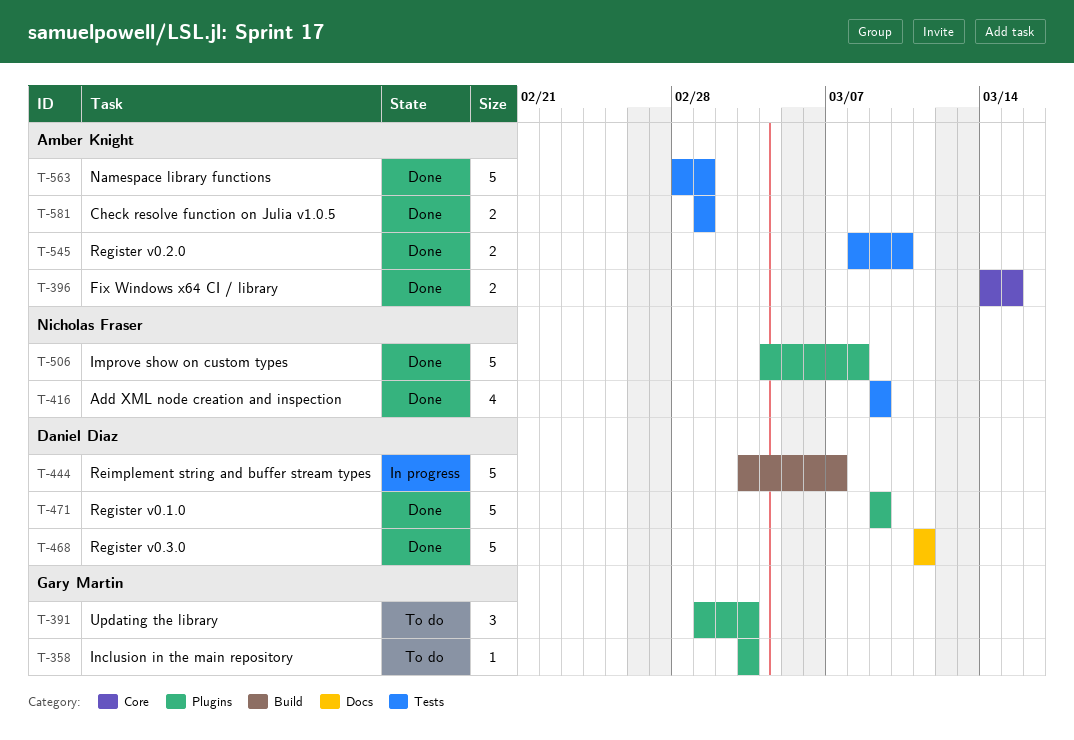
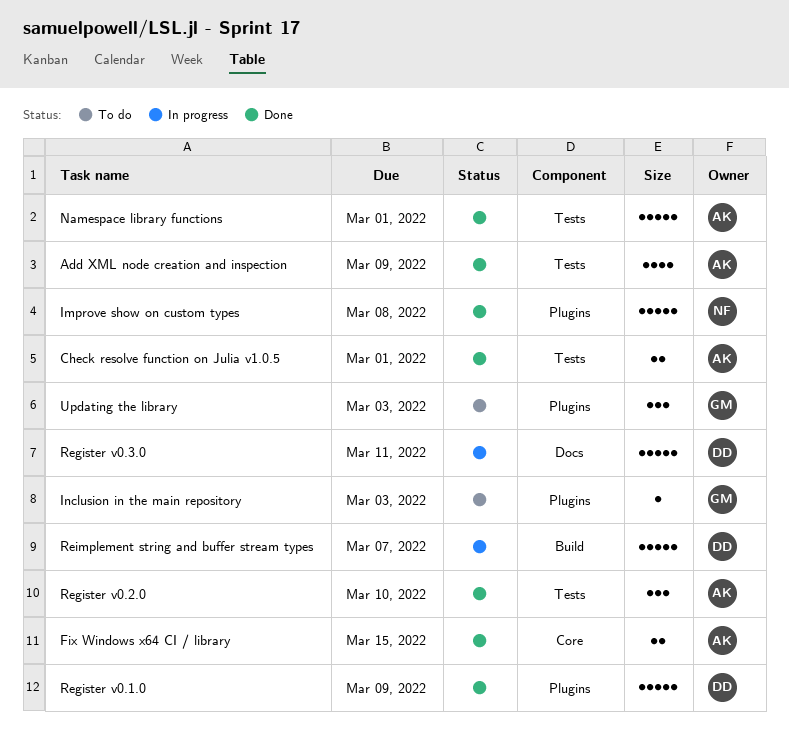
Add XML node creation and inspection, owner: Nicholas Fraser -> Amber Knight
Register v0.2.0, estimate: 2 -> 3
Register v0.3.0, status: Done -> In progress

